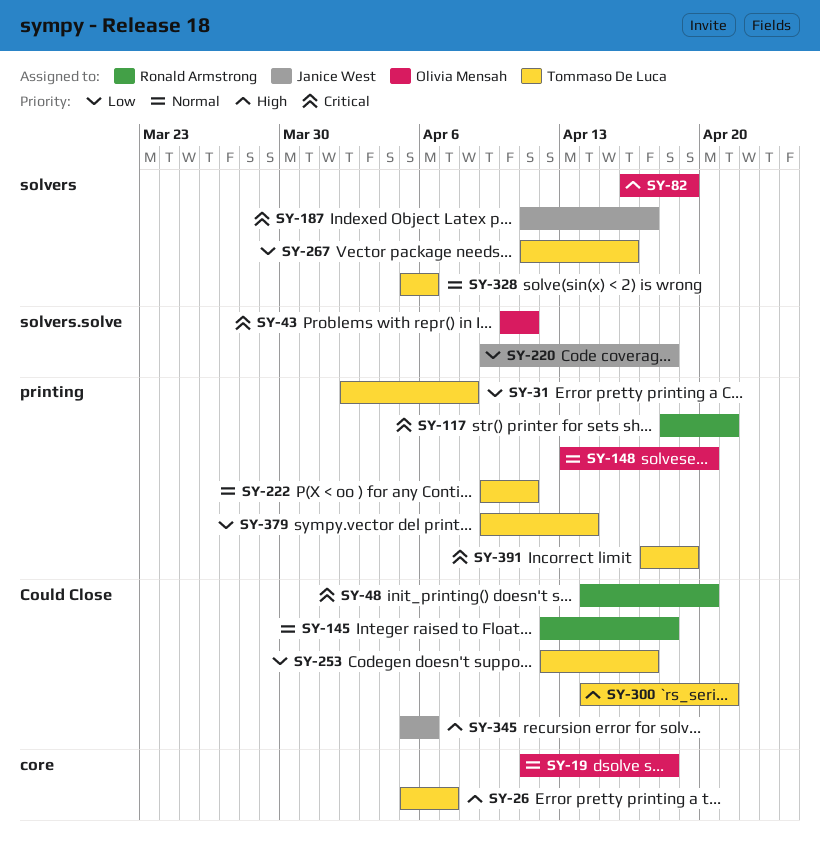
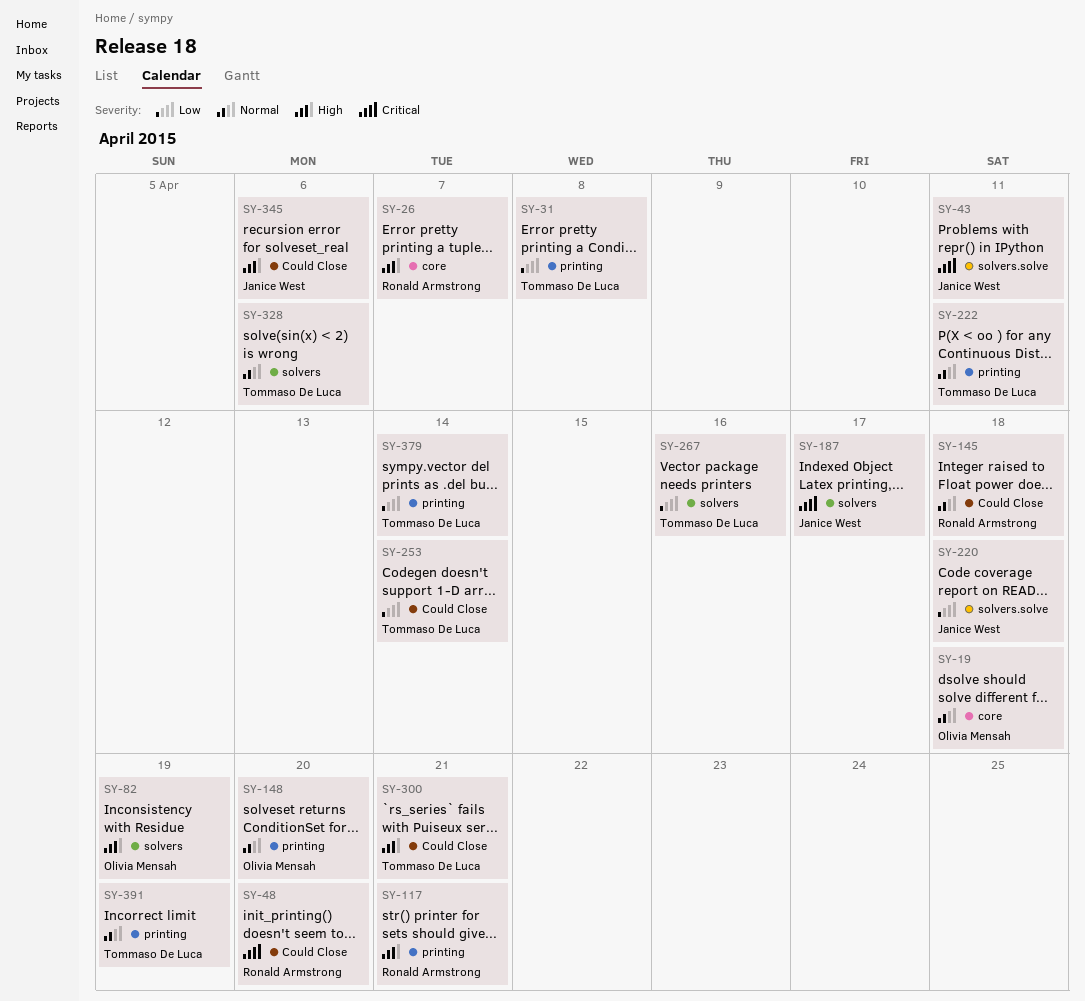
SY-26, owner: Tommaso De Luca -> Ronald Armstrong
SY-43, owner: Olivia Mensah -> Janice West
SY-117, priority: Critical -> High
SY-253, due: Apr 17 -> Apr 14
SY-391, priority: Critical -> Normal

